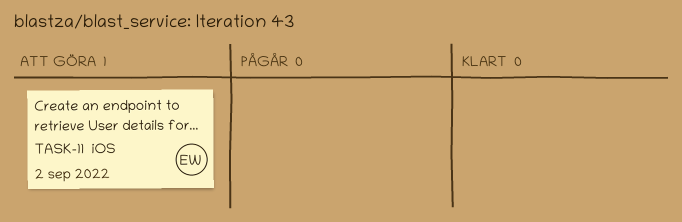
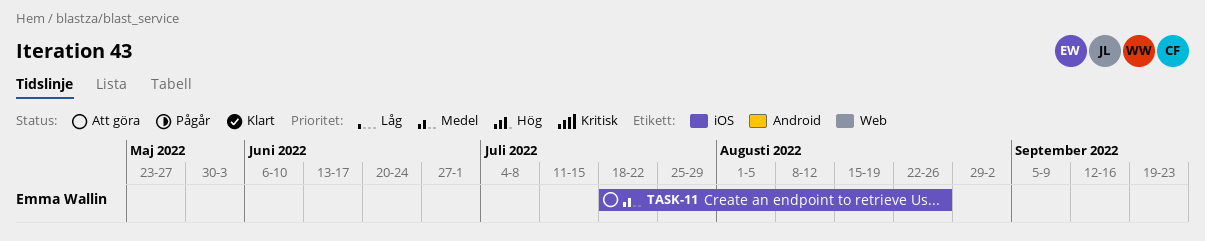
TASK-11, due: Sep 2 -> Aug 26

